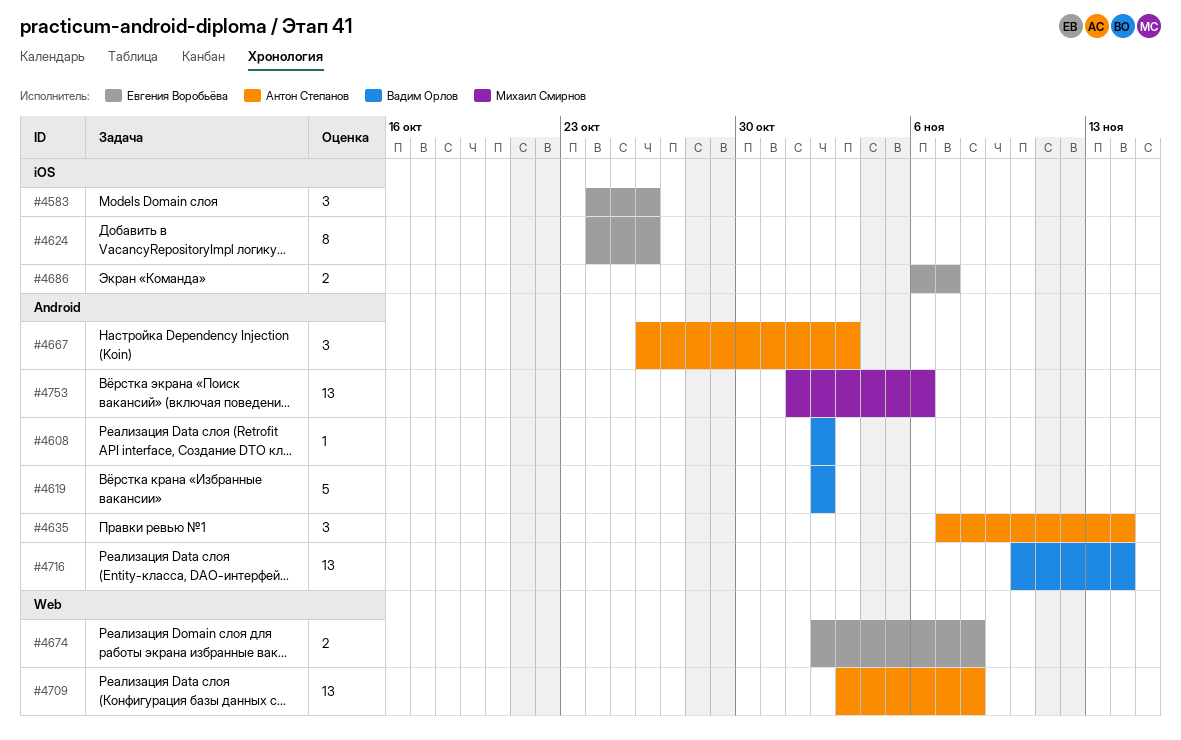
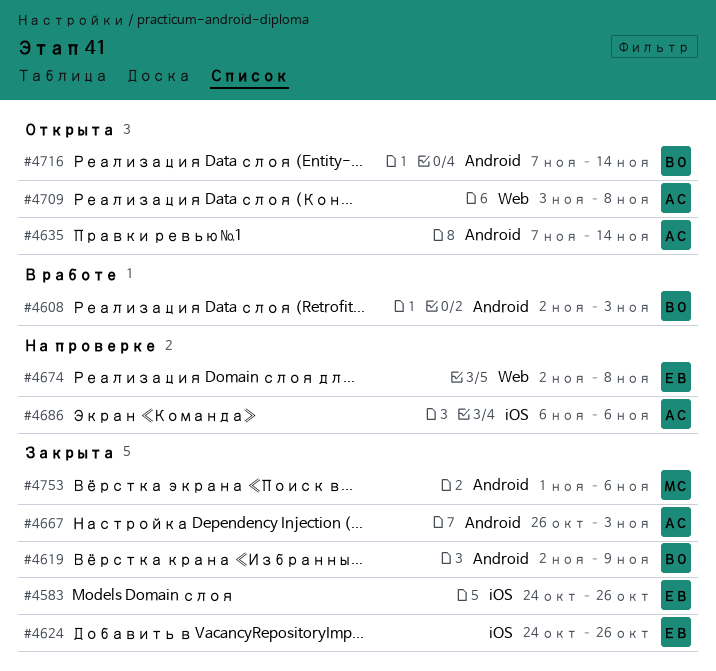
#4608, due: Nov 2 -> Nov 3
#4619, due: Nov 2 -> Nov 9
#4686, owner: Евгения Воробьёва -> Антон Степанов
#4686, due: Nov 7 -> Nov 6
#4716, start: Nov 10 -> Nov 7

